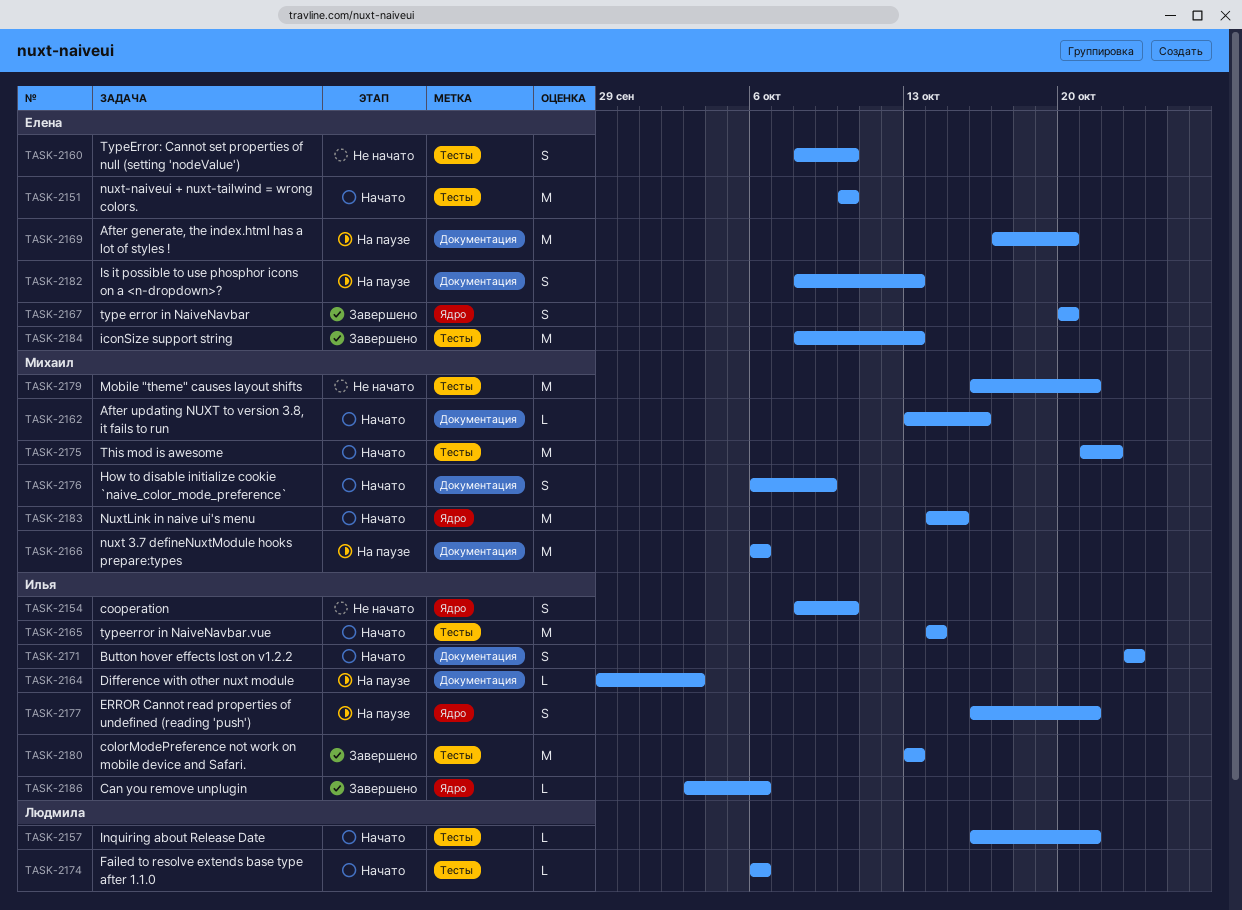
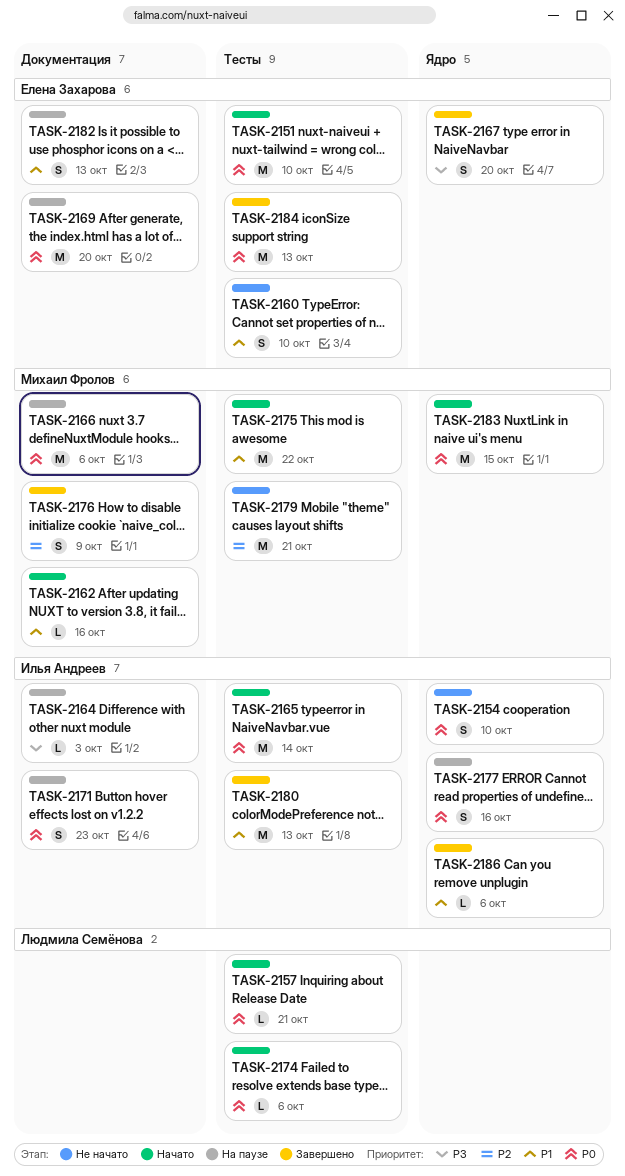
TASK-2171, status: Начато -> На паузе
TASK-2176, status: Начато -> Завершено
TASK-2177, due: Oct 21 -> Oct 16

